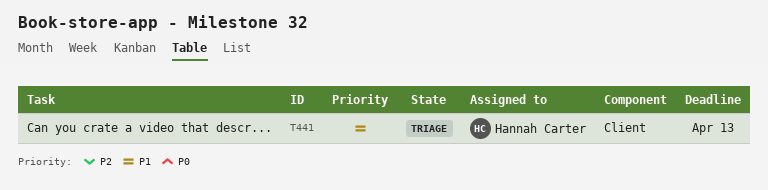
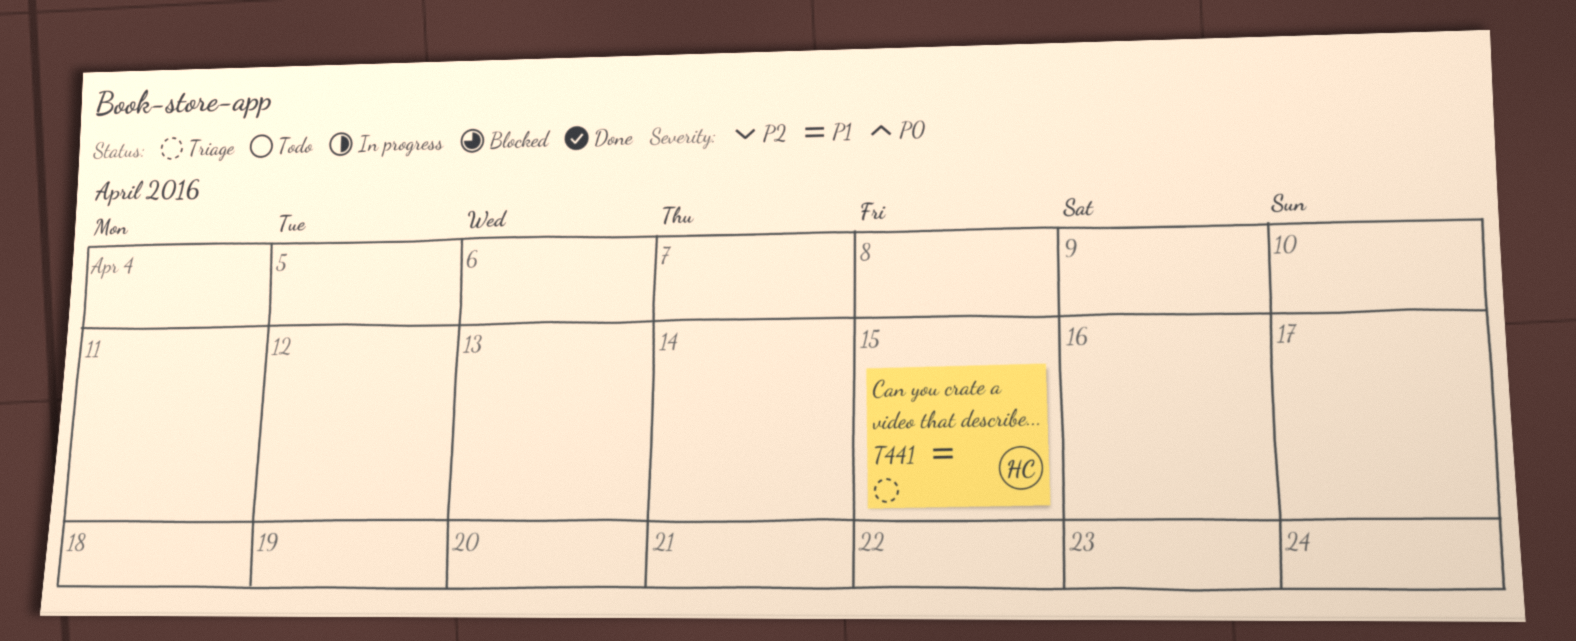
T441, due: Apr 13 -> Apr 15

